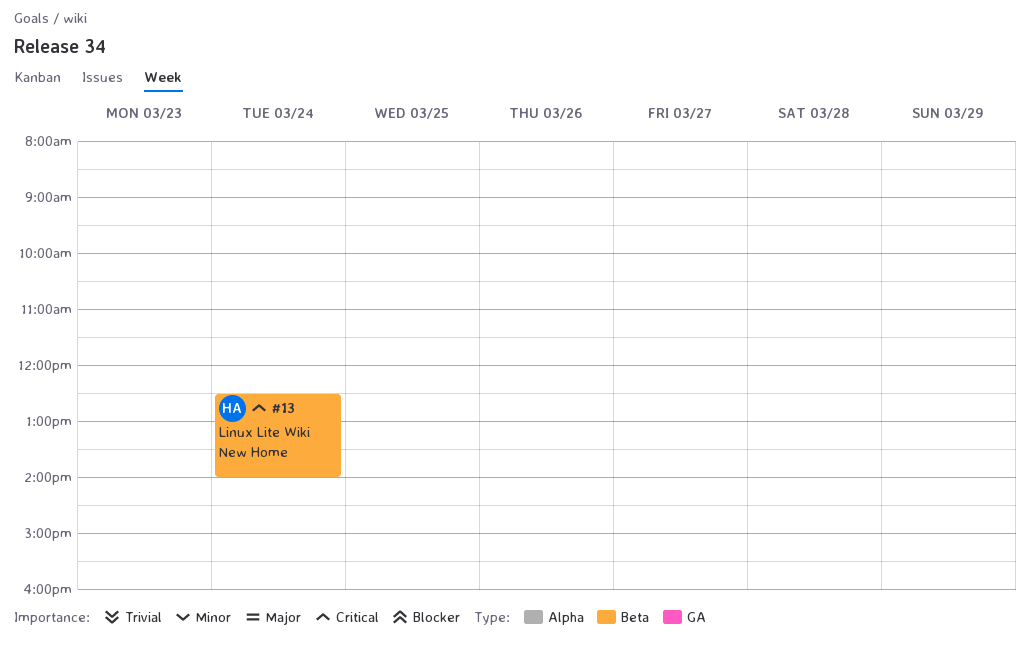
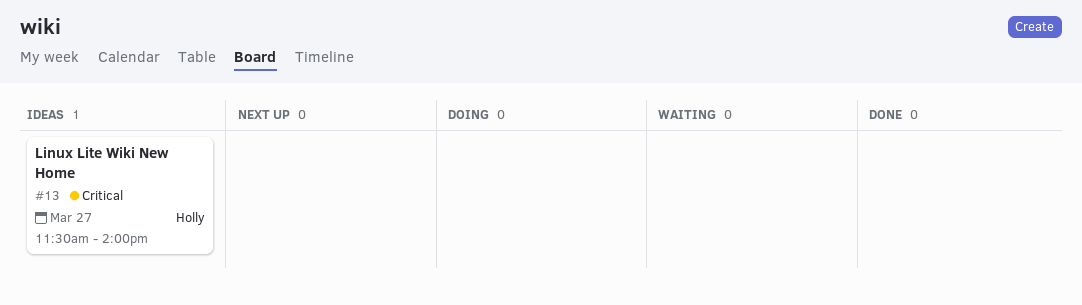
#13, day: Mar 24 -> Mar 27
#13, begins: 12:30 -> 11:30

